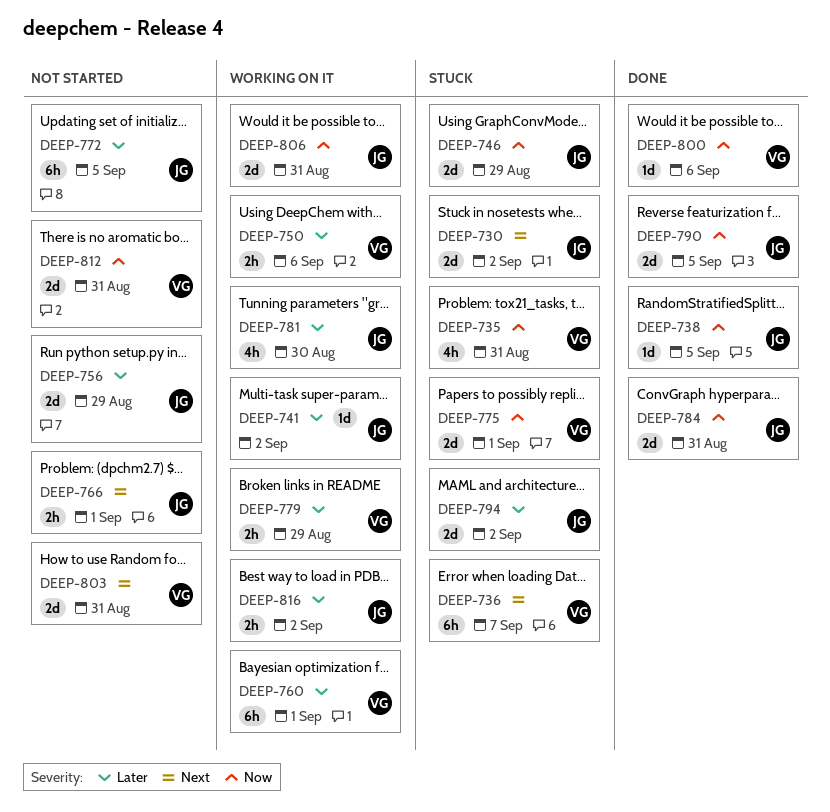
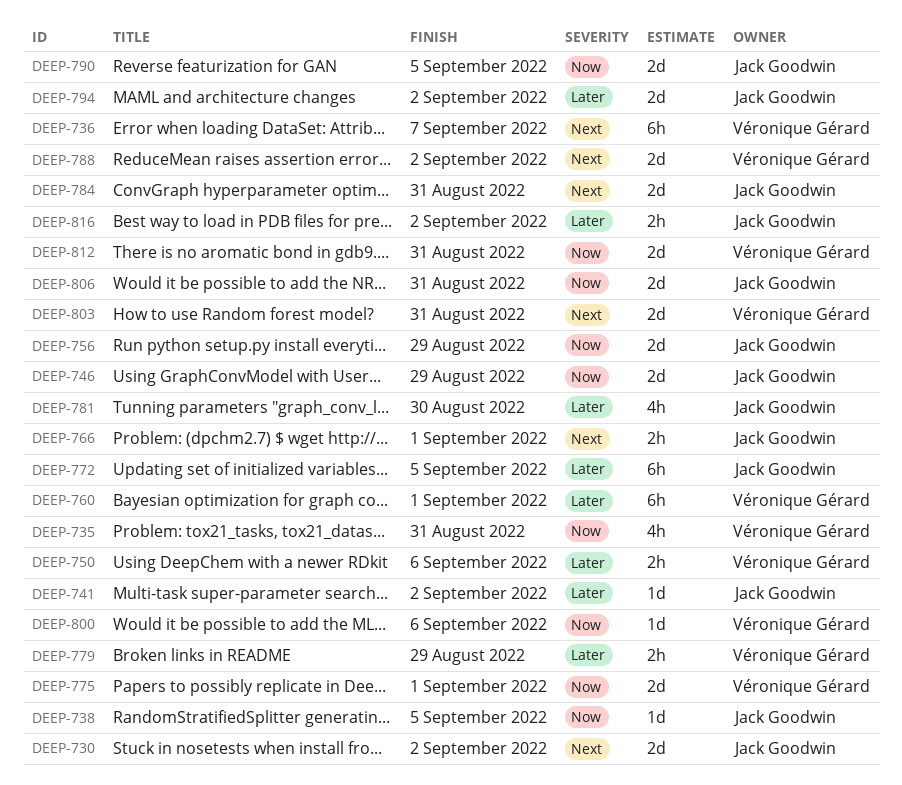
DEEP-756, priority: Later -> Now
DEEP-784, priority: Now -> Next
DEEP-788: none -> present

